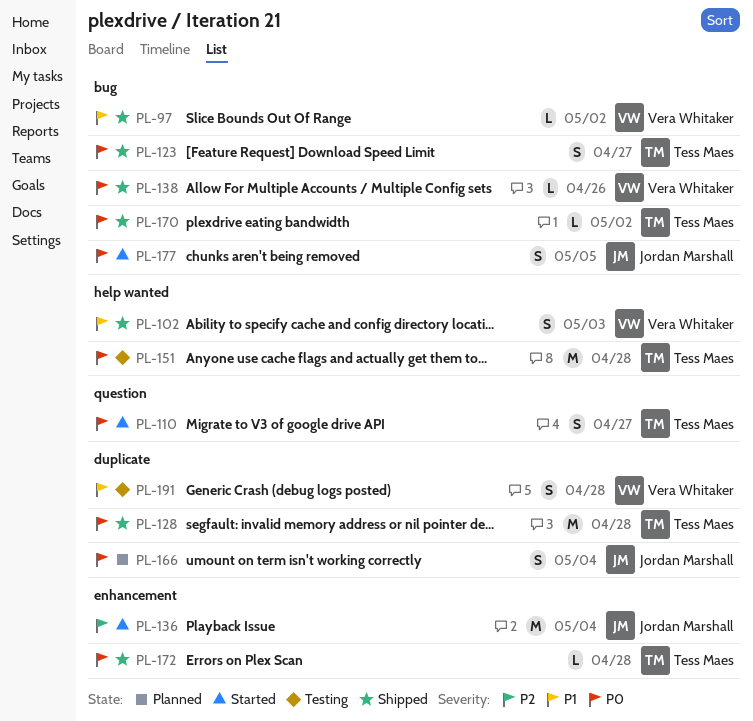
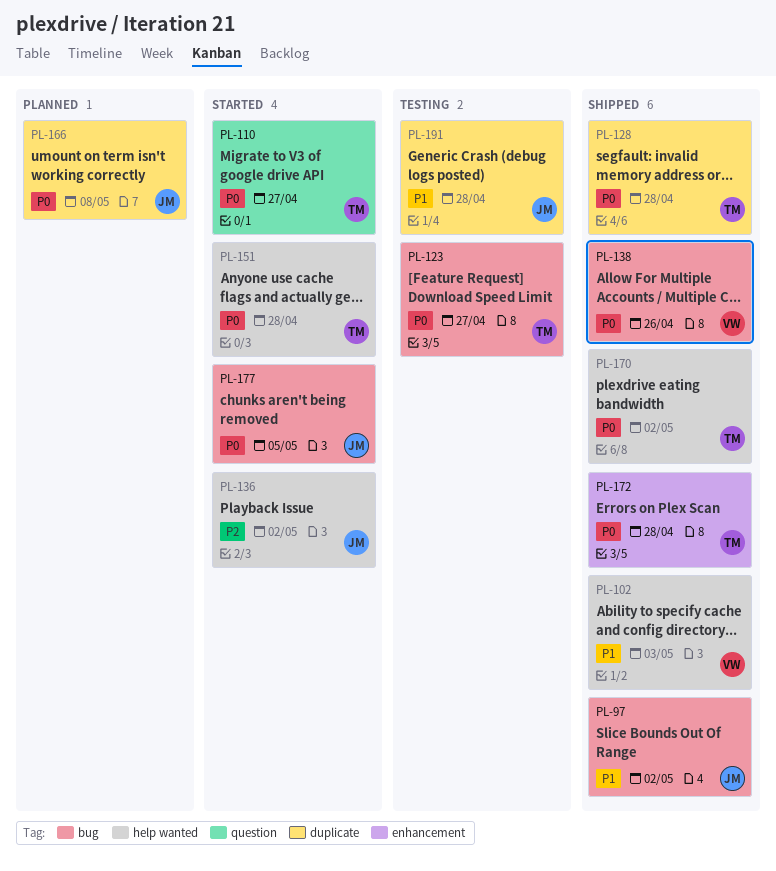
PL-97, owner: Vera Whitaker -> Jordan Marshall
PL-123, status: Shipped -> Testing
PL-136, label: enhancement -> help wanted
PL-136, due: May 4 -> May 2
PL-151, status: Testing -> Started
PL-166, due: May 4 -> May 8
PL-170, label: bug -> help wanted
PL-191, owner: Vera Whitaker -> Jordan Marshall

